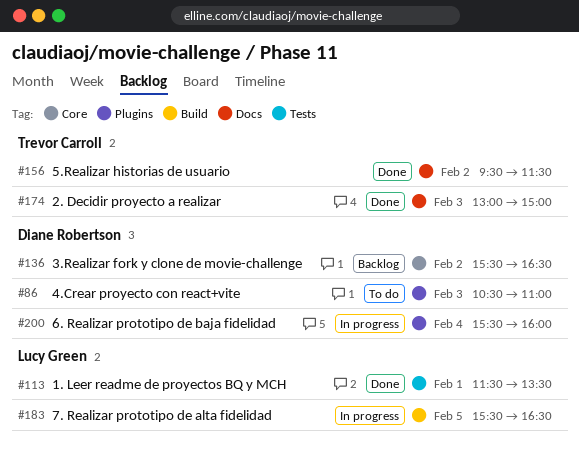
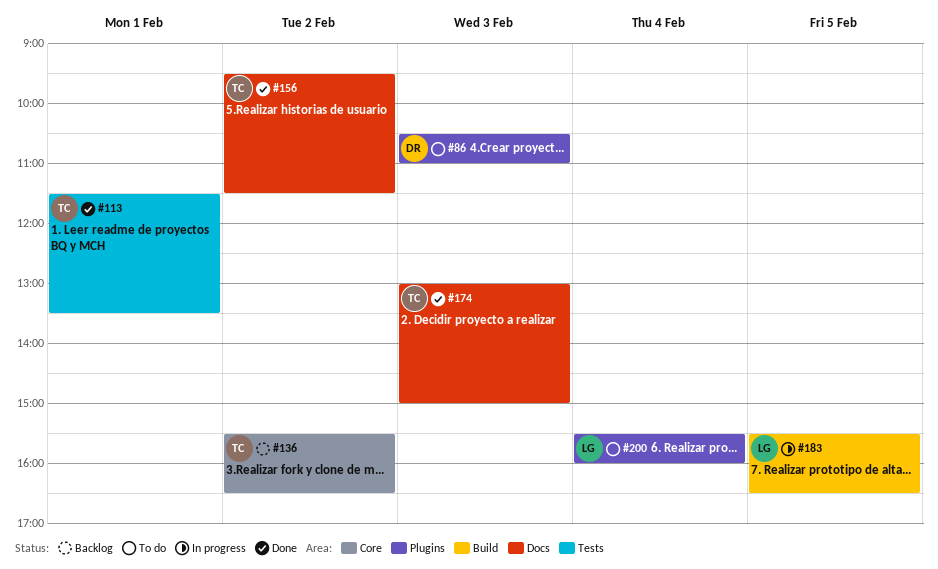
#113, owner: Lucy Green -> Trevor Carroll
#136, owner: Diane Robertson -> Trevor Carroll
#200, status: In progress -> To do
#200, owner: Diane Robertson -> Lucy Green

